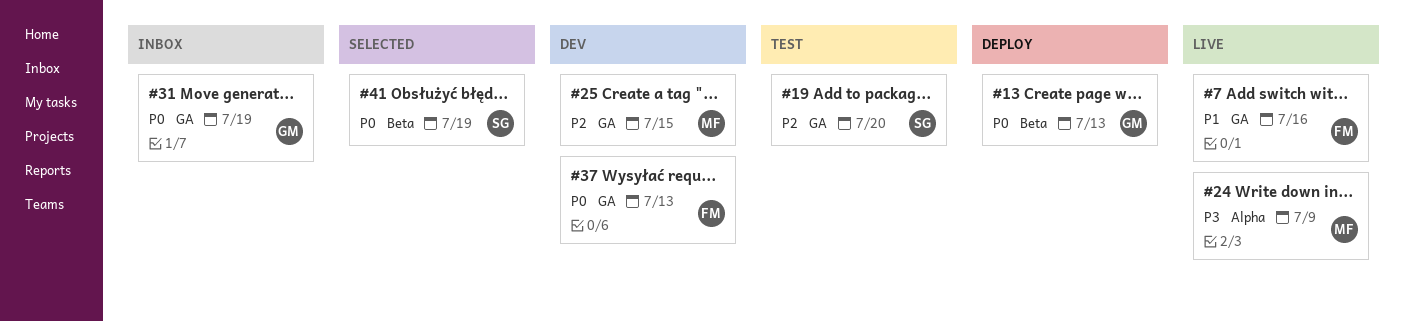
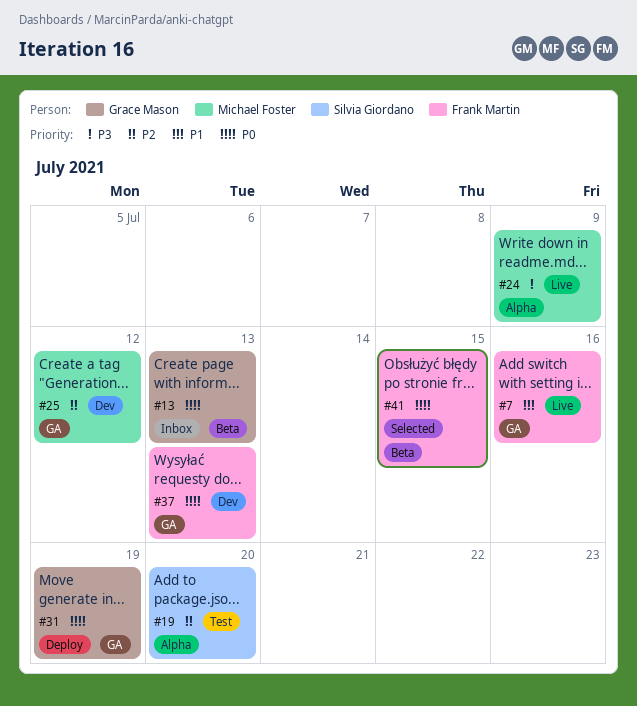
#13, status: Deploy -> Inbox
#19, label: GA -> Alpha
#25, due: Jul 15 -> Jul 12
#31, status: Inbox -> Deploy
#41, owner: Silvia Giordano -> Frank Martin
#41, due: Jul 19 -> Jul 15

